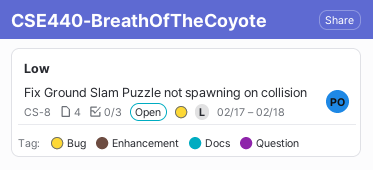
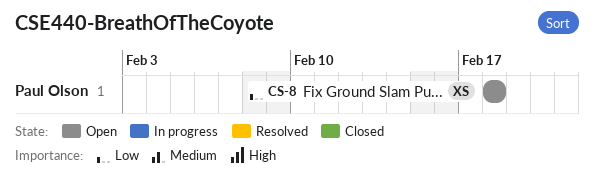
CS-8, estimate: L -> XS
CS-8, start: Feb 17 -> Feb 18

